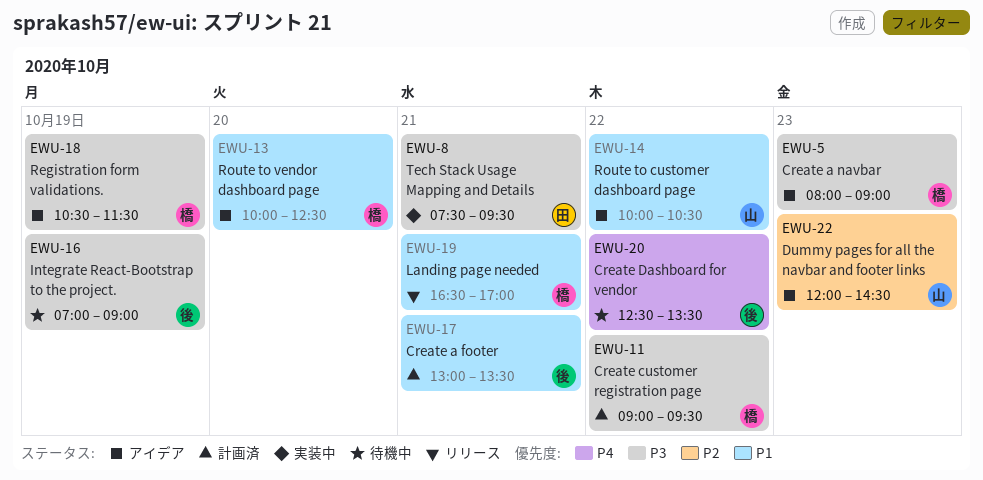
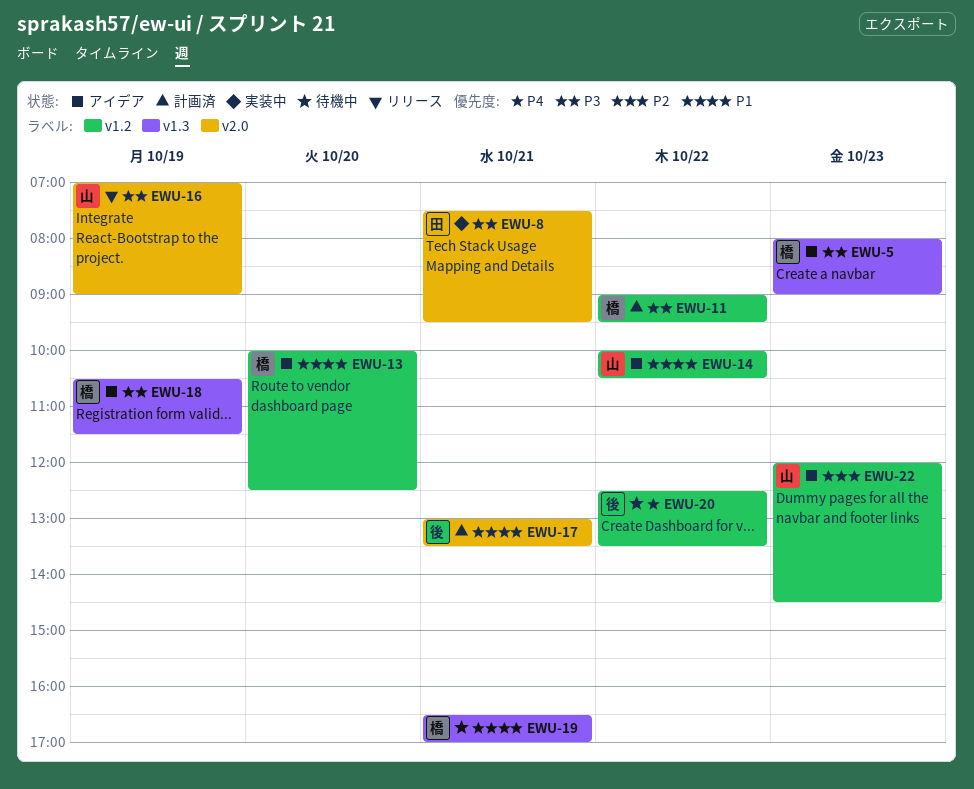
EWU-16, status: 待機中 -> リリース
EWU-16, owner: 後 -> 山
EWU-19, status: リリース -> 待機中

